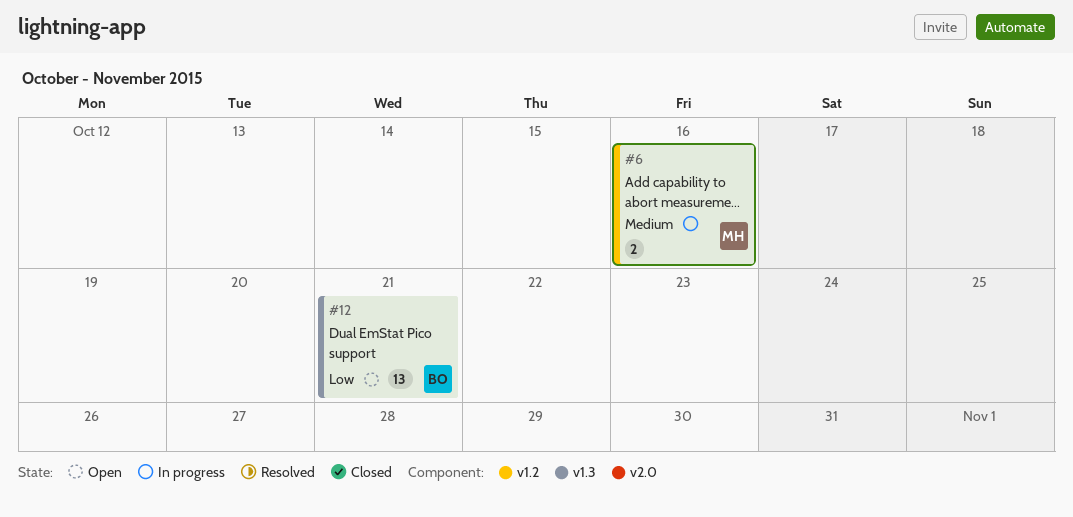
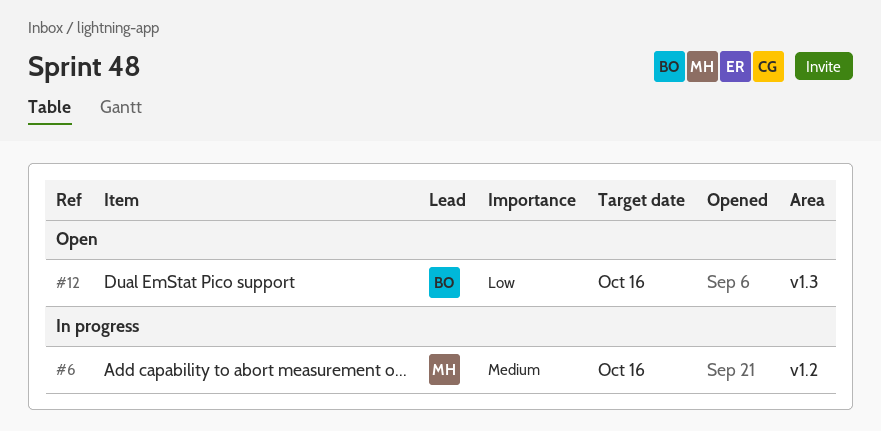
#12, due: Oct 21 -> Oct 16

